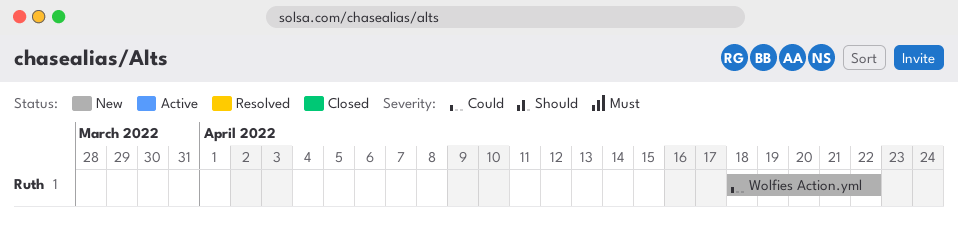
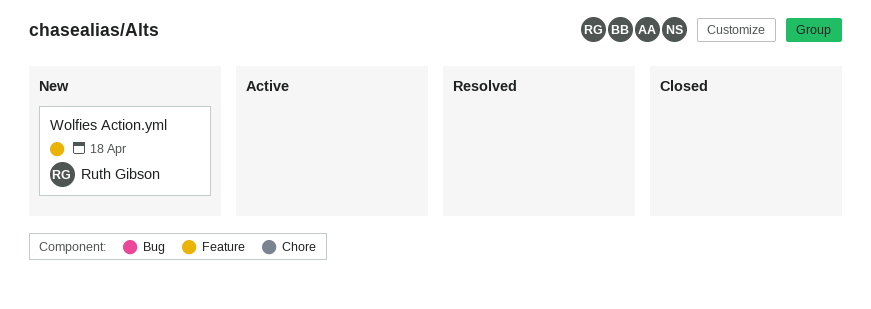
Wolfies Action.yml, due: Apr 22 -> Apr 18

